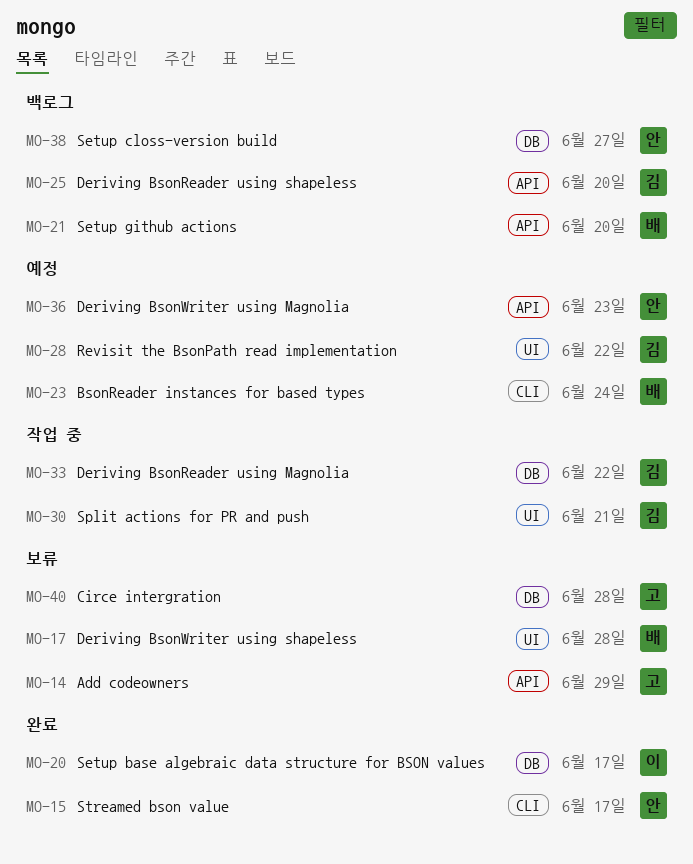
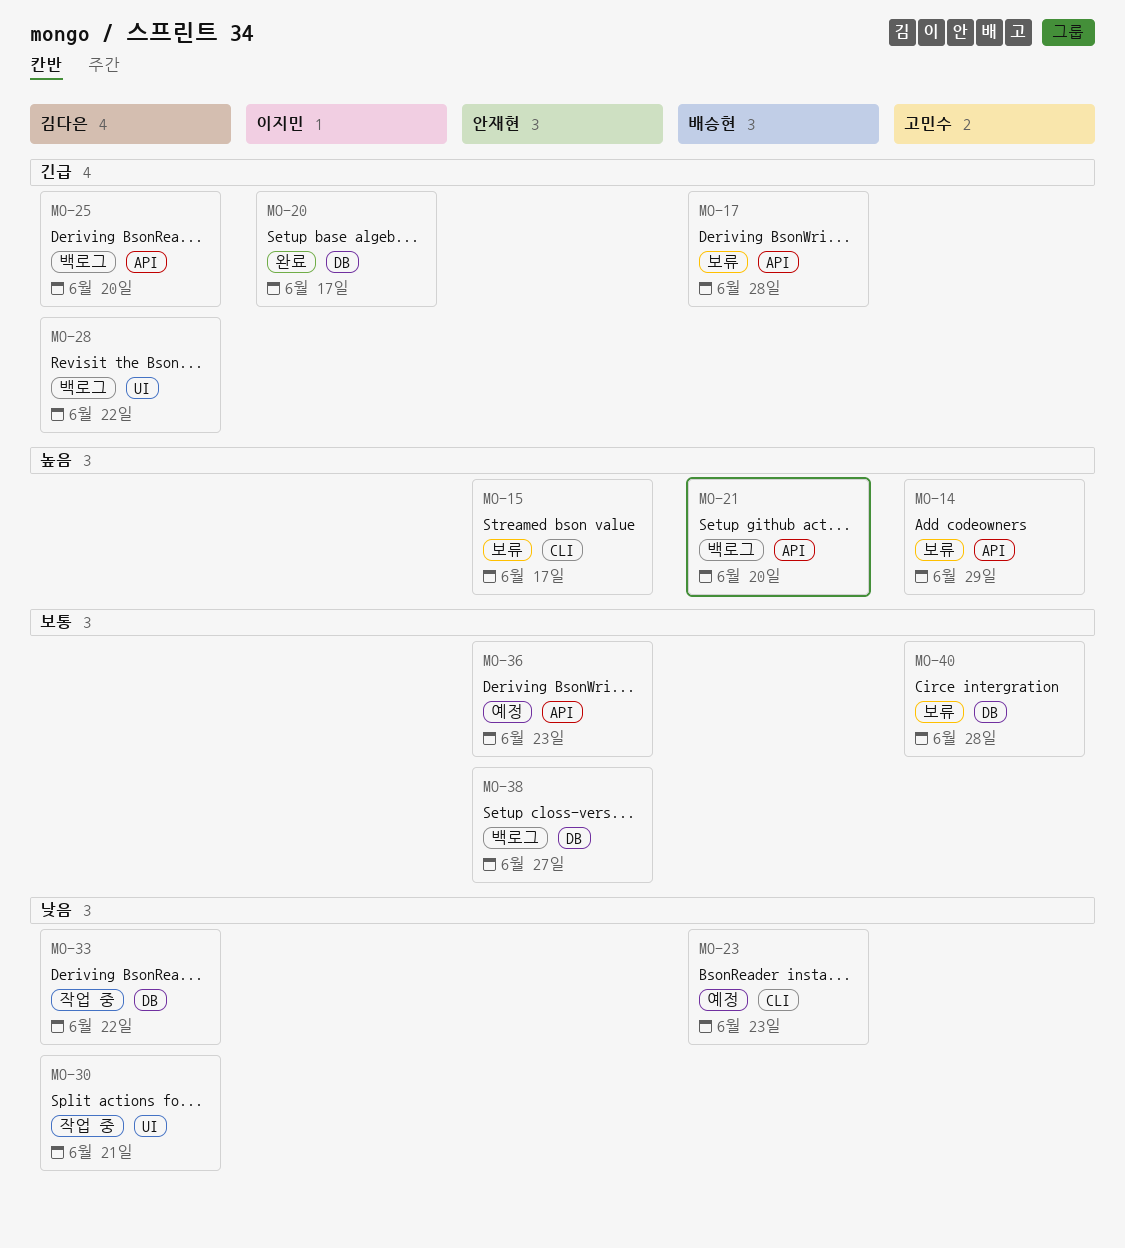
MO-15, status: 완료 -> 보류
MO-17, label: UI -> API
MO-23, due: Jun 24 -> Jun 23
MO-28, status: 예정 -> 백로그

